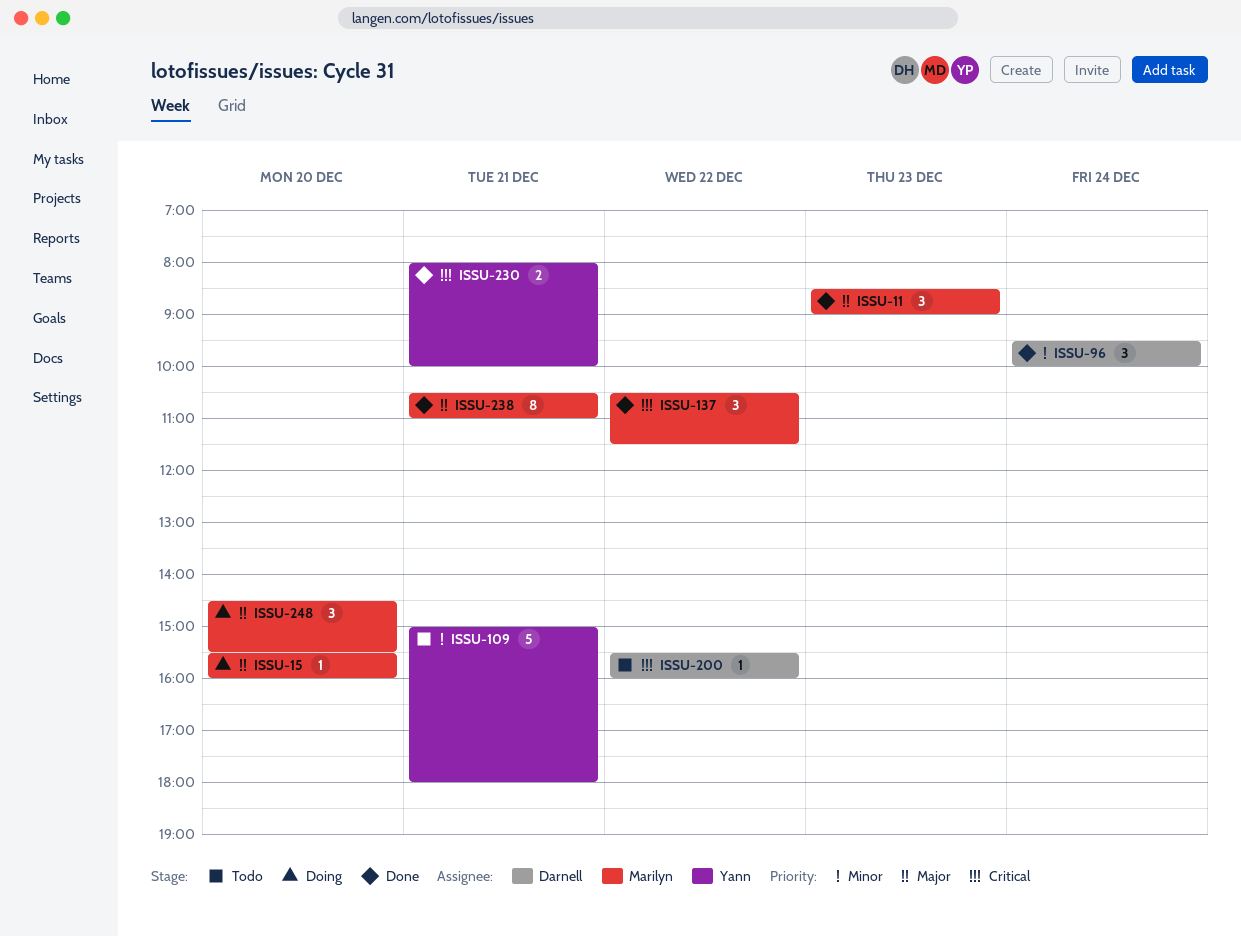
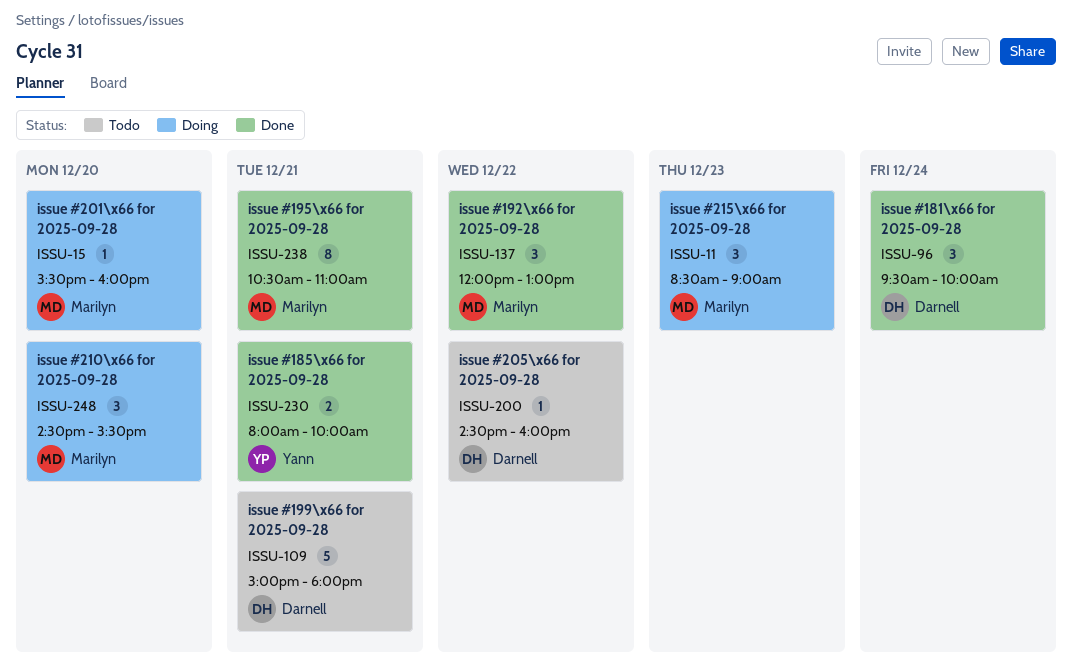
ISSU-11, status: Done -> Doing
ISSU-109, owner: Yann -> Darnell
ISSU-137, begins: 10:30 -> 12:00
ISSU-137, ends: 11:30 -> 13:00
ISSU-200, begins: 15:30 -> 14:30

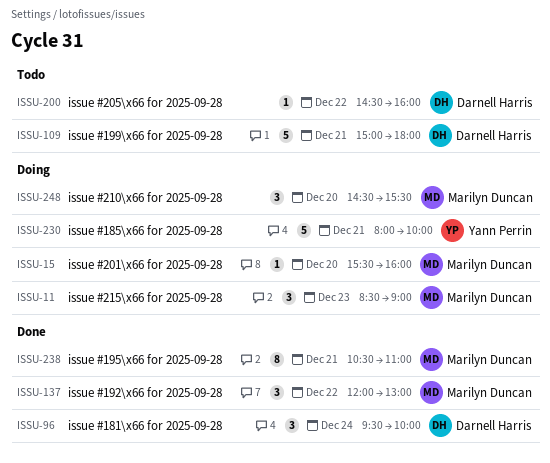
ISSU-230, status: Done -> Doing
ISSU-230, estimate: 2 -> 5

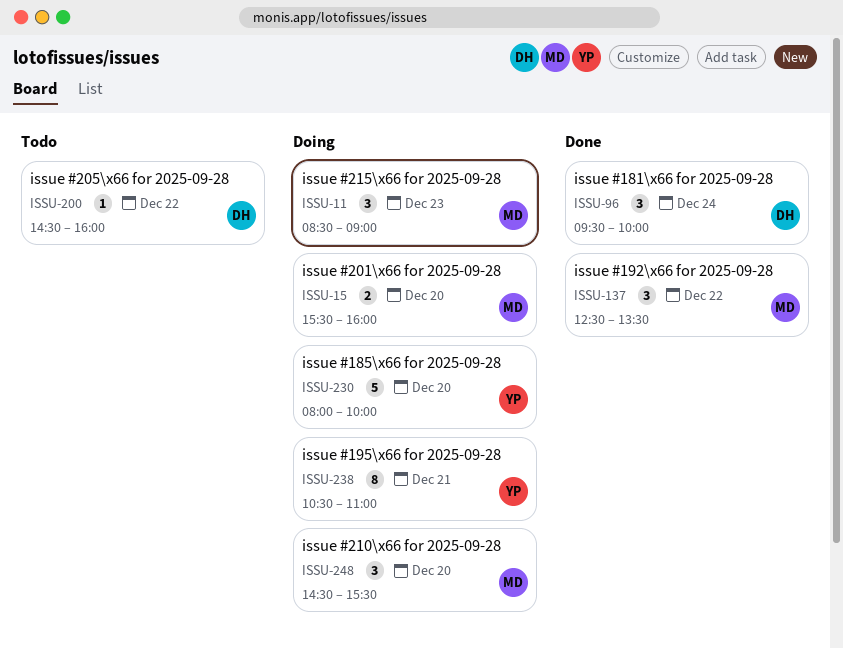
ISSU-15, estimate: 1 -> 2
ISSU-109: present -> none
ISSU-137, begins: 12:00 -> 12:30
ISSU-137, ends: 13:00 -> 13:30
ISSU-230, day: Dec 21 -> Dec 20
ISSU-238, status: Done -> Doing
ISSU-238, owner: Marilyn Duncan -> Yann Perrin

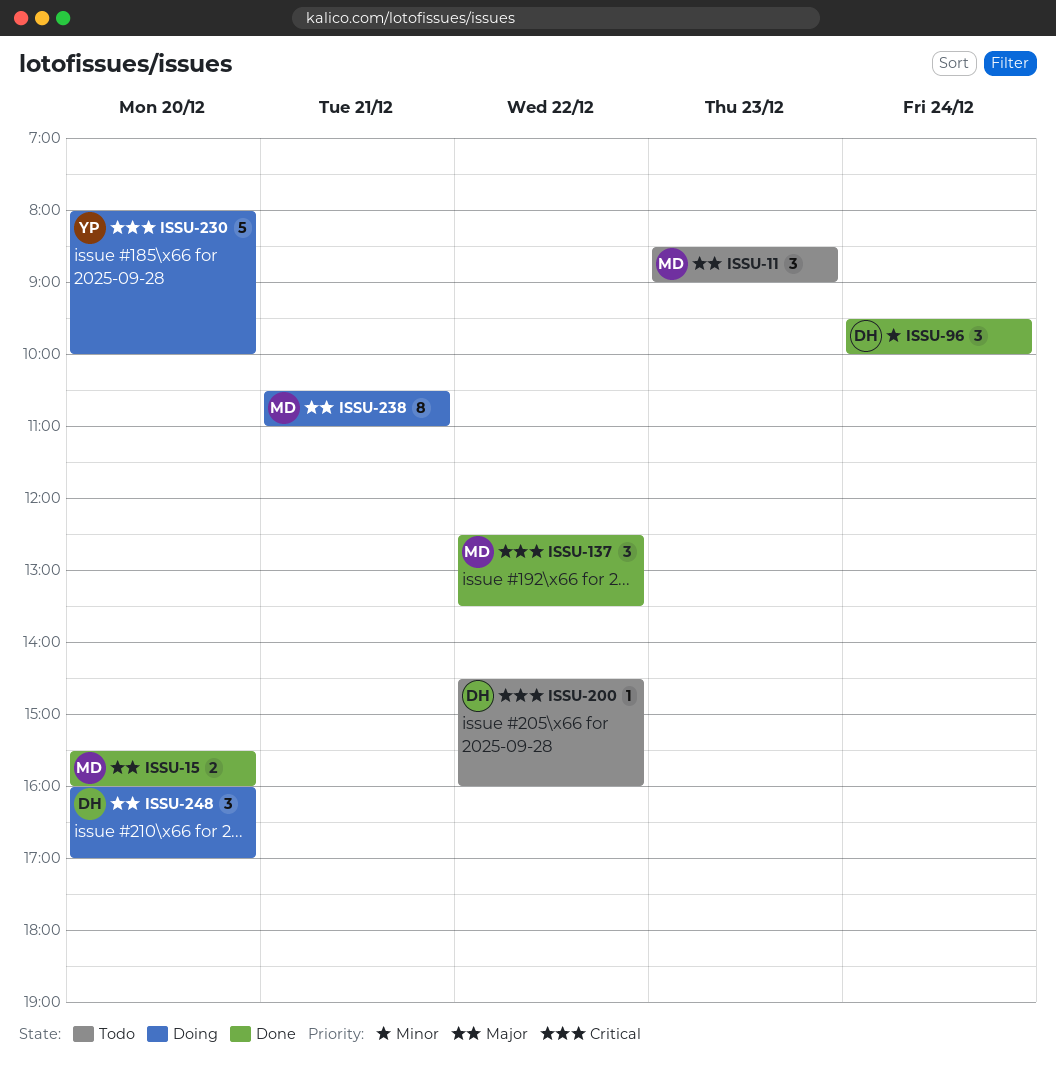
ISSU-11, status: Doing -> Todo
ISSU-15, status: Doing -> Done
ISSU-238, owner: YP -> MD
ISSU-248, owner: MD -> DH
ISSU-248, begins: 14:30 -> 16:00
ISSU-248, ends: 15:30 -> 17:00

